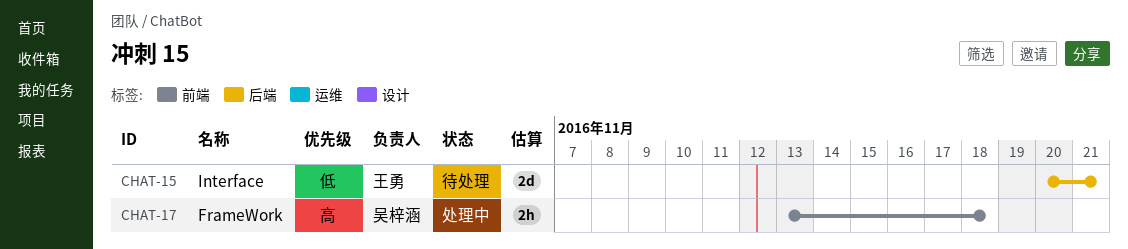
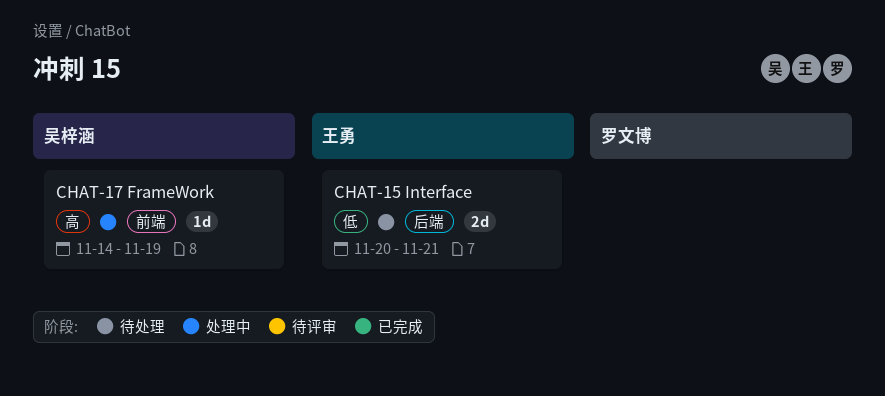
CHAT-17, estimate: 2h -> 1d
CHAT-17, start: Nov 13 -> Nov 14
CHAT-17, due: Nov 18 -> Nov 19

